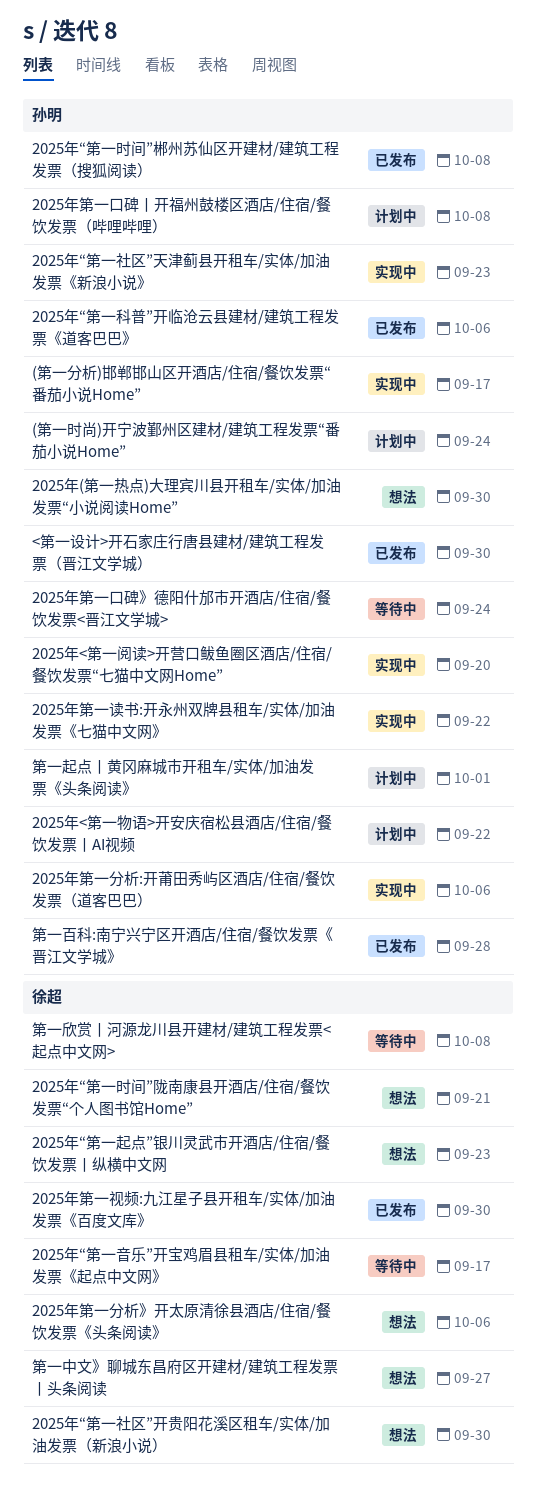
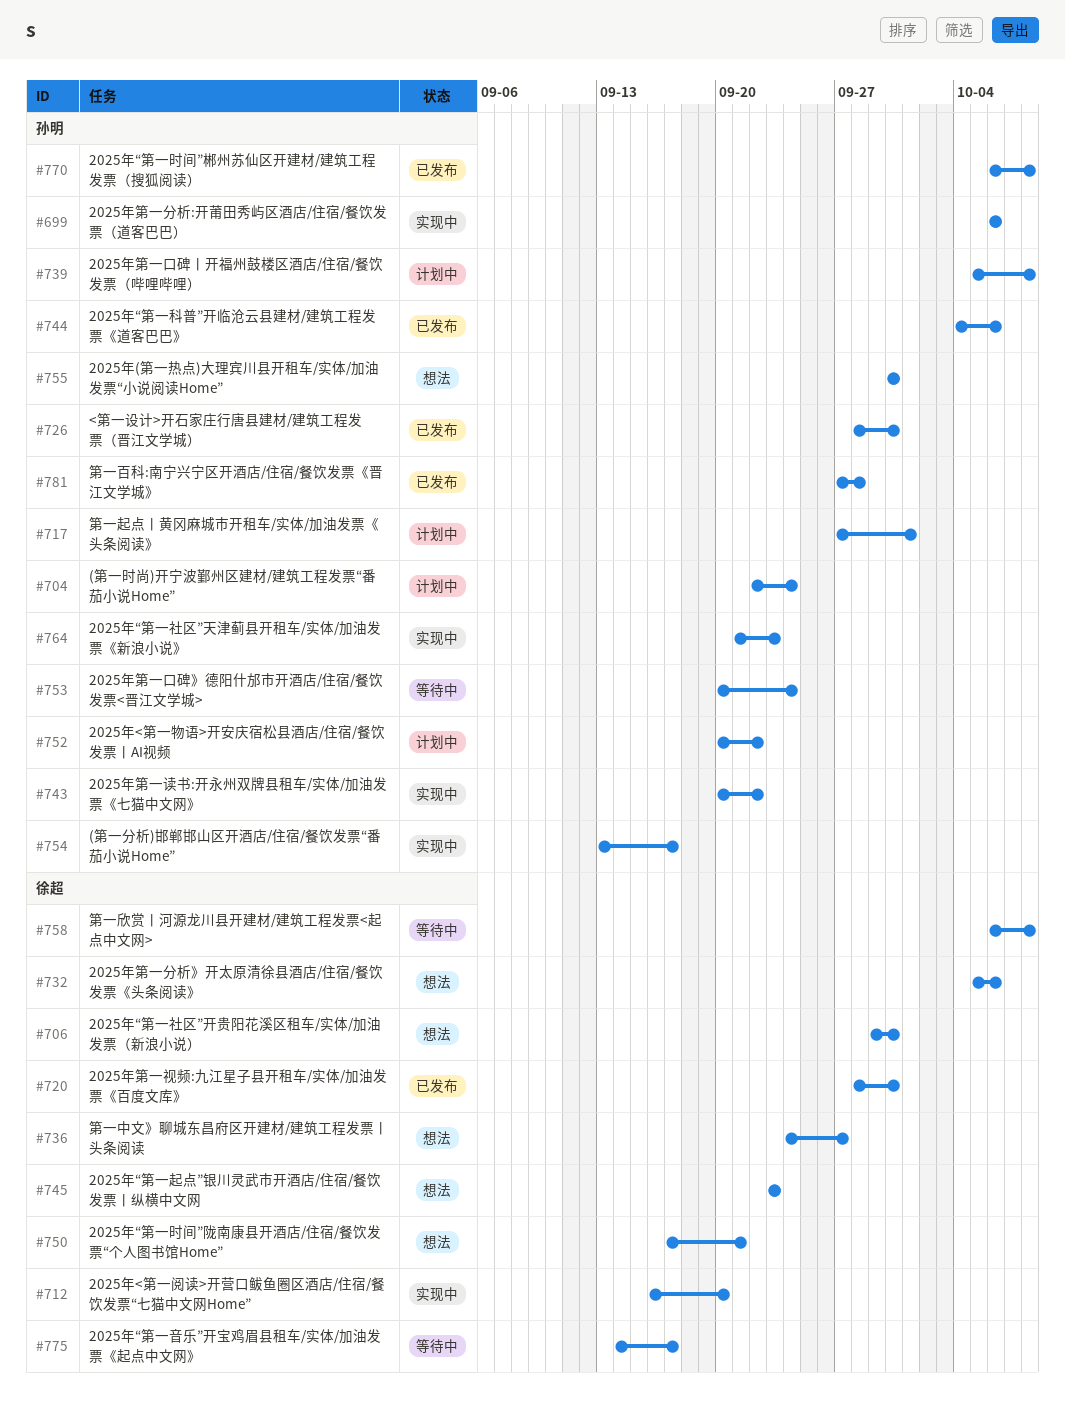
2025年<第一阅读>开营口鲅鱼圈区酒店/住宿/餐饮发票“七猫中文网Home”, owner: 孙明 -> 徐超

